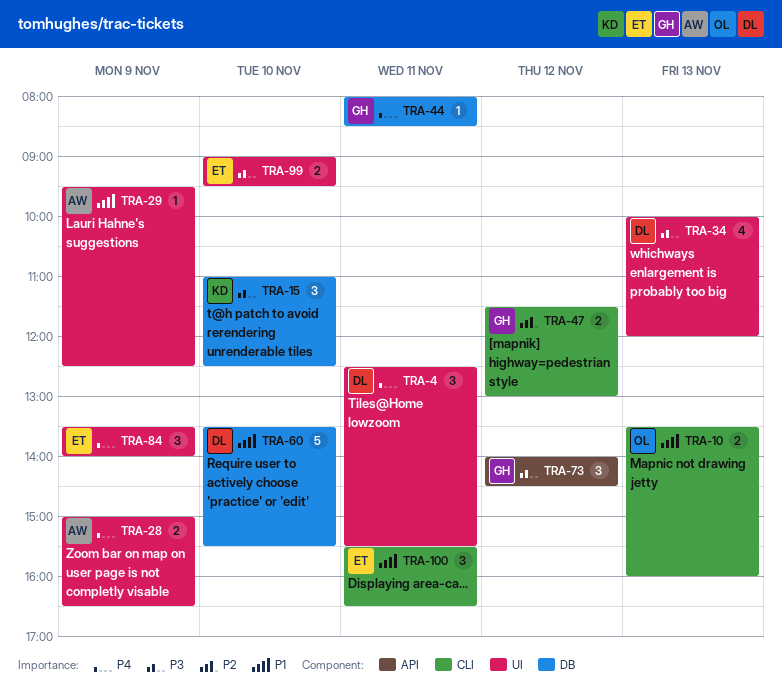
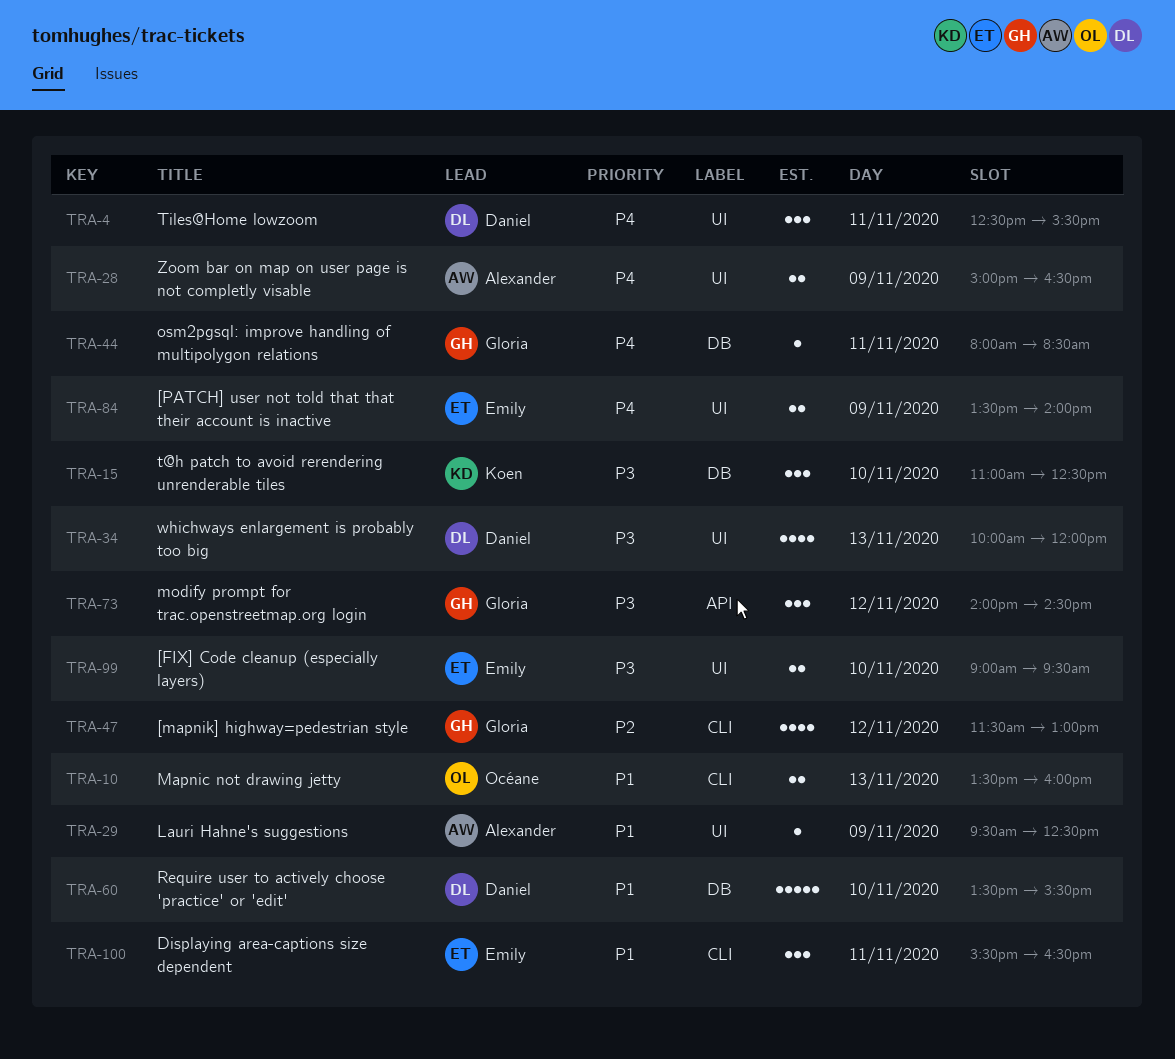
TRA-47, estimate: 2 -> 4
TRA-84, estimate: 3 -> 2

